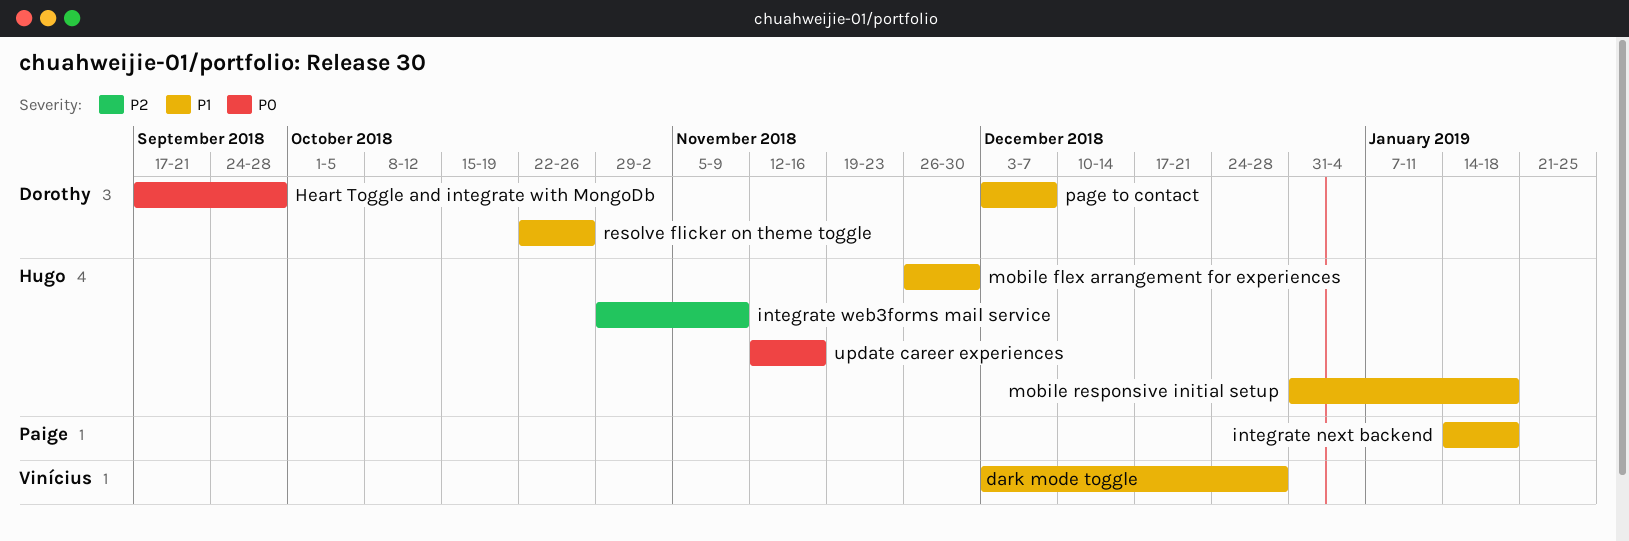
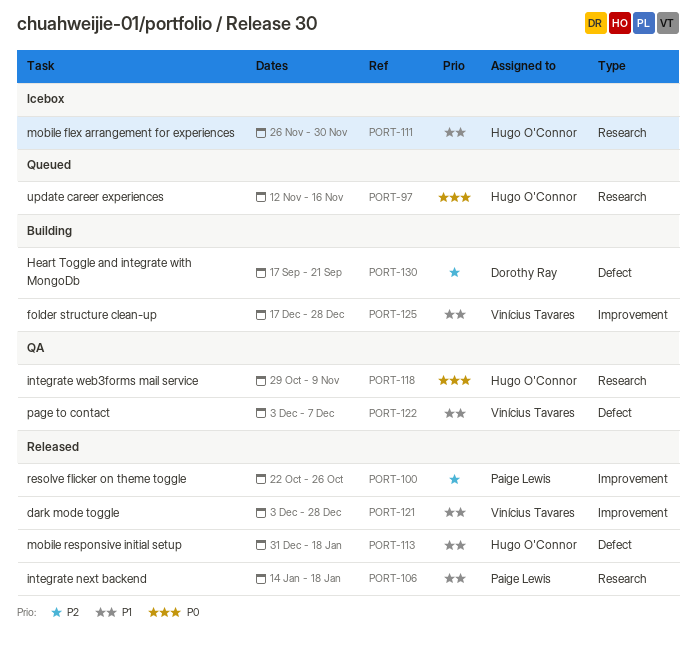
folder structure clean-up: none -> present
Heart Toggle and integrate with MongoDb, priority: P0 -> P2
Heart Toggle and integrate with MongoDb, due: Sep 28 -> Sep 21
integrate web3forms mail service, priority: P2 -> P0
page to contact, owner: Dorothy Ray -> Vinícius Tavares
resolve flicker on theme toggle, owner: Dorothy Ray -> Paige Lewis
resolve flicker on theme toggle, priority: P1 -> P2

